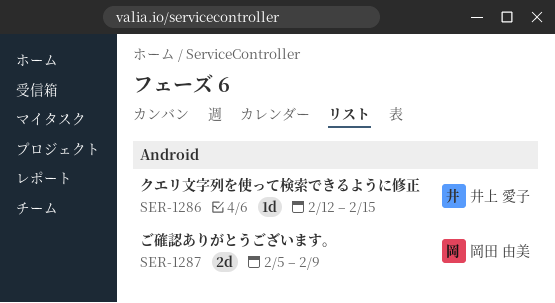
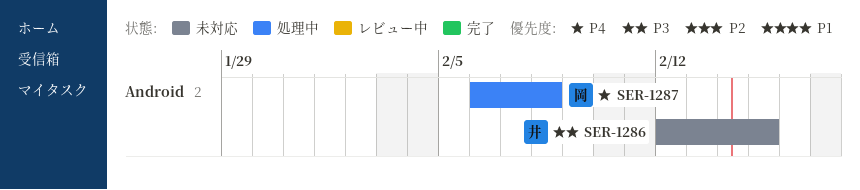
SER-1287, start: Feb 5 -> Feb 6
SER-1287, due: Feb 9 -> Feb 8

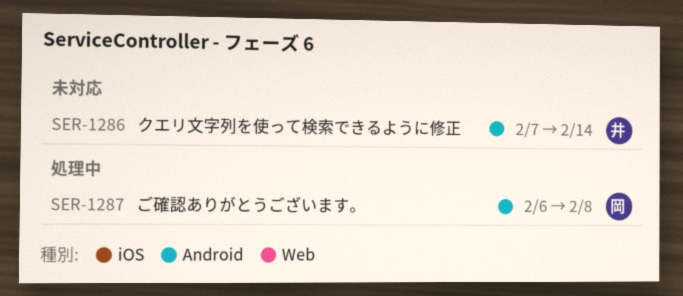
SER-1286, start: Feb 12 -> Feb 7
SER-1286, due: Feb 15 -> Feb 14

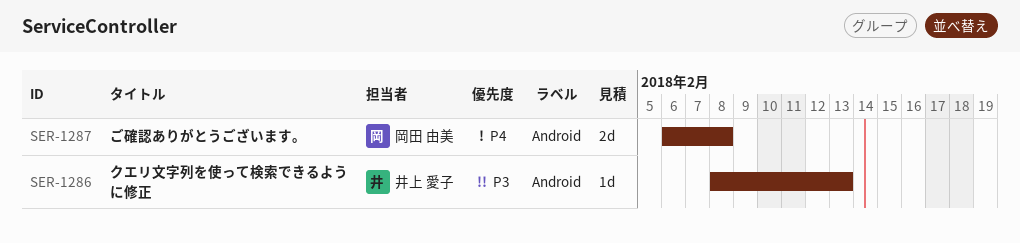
SER-1286, start: Feb 7 -> Feb 8
SER-1286, due: Feb 14 -> Feb 13

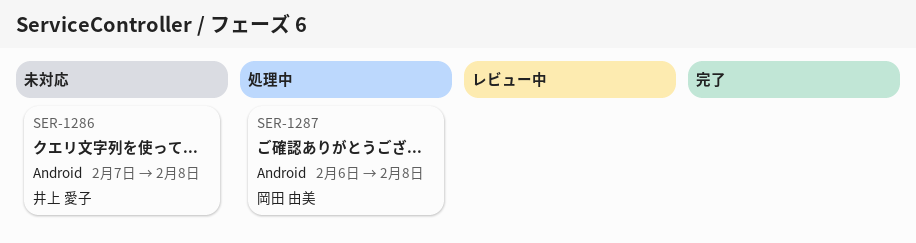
SER-1286, start: Feb 8 -> Feb 7
SER-1286, due: Feb 13 -> Feb 8

